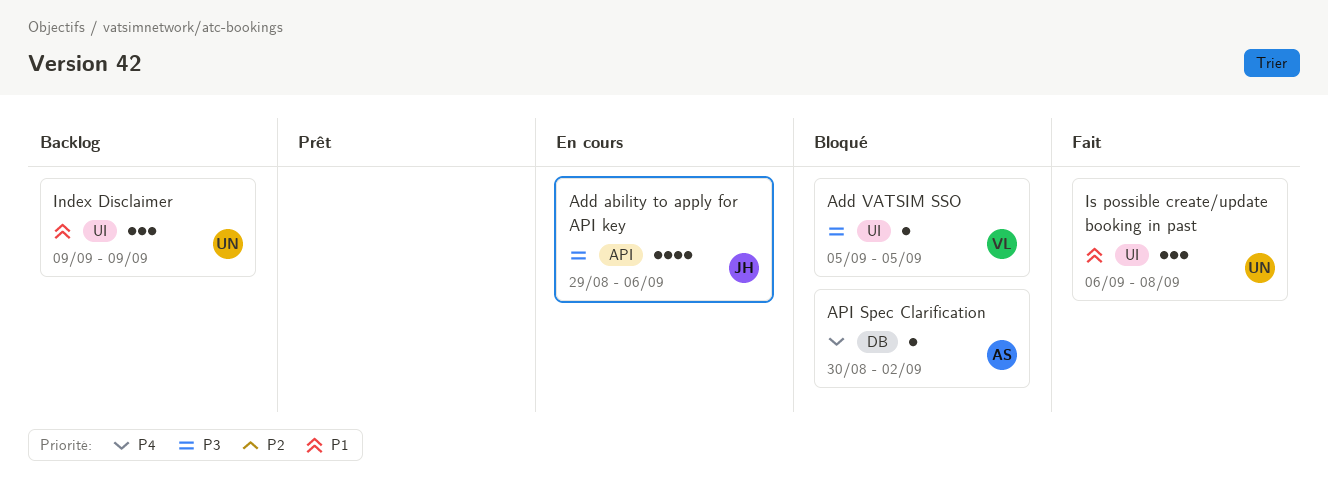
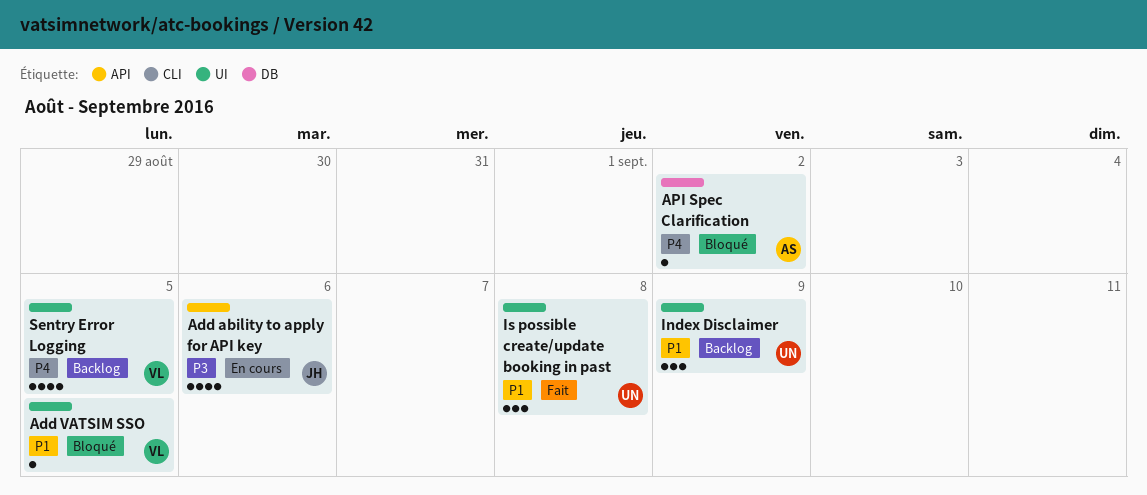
Add VATSIM SSO, priority: P3 -> P1
Sentry Error Logging: none -> present

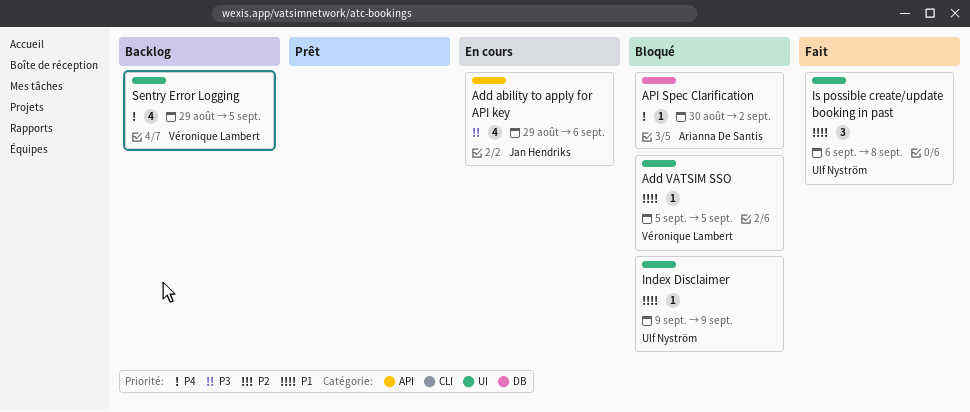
Index Disclaimer, status: Backlog -> Bloqué
Index Disclaimer, estimate: 3 -> 1

